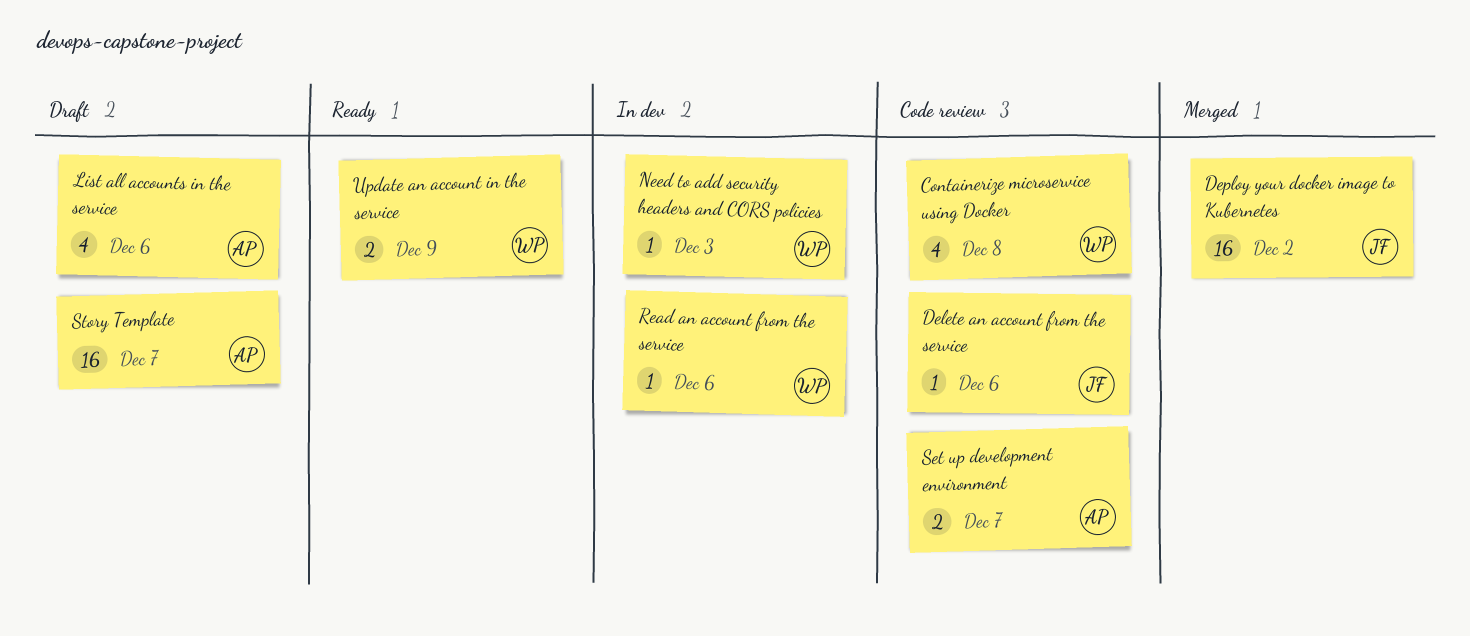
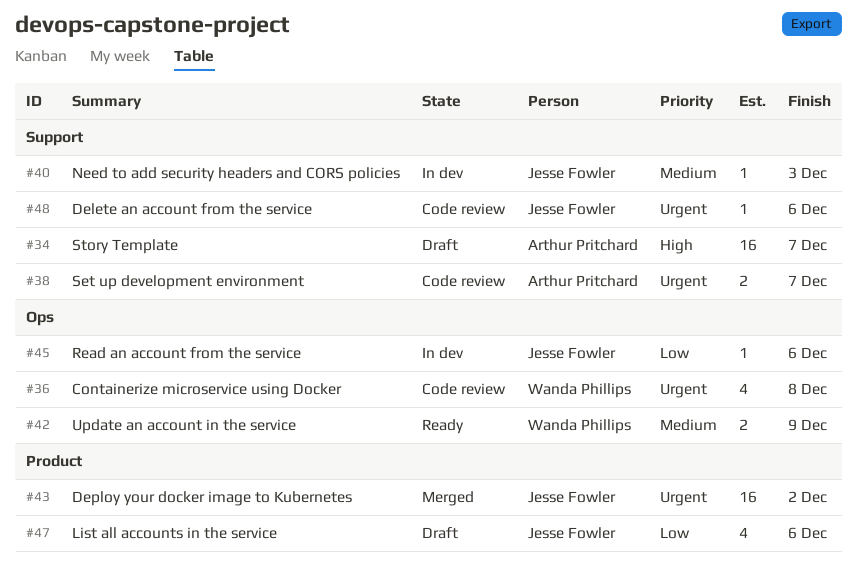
List all accounts in the service, owner: Arthur Pritchard -> Jesse Fowler
Need to add security headers and CORS policies, owner: Wanda Phillips -> Jesse Fowler
Read an account from the service, owner: Wanda Phillips -> Jesse Fowler

